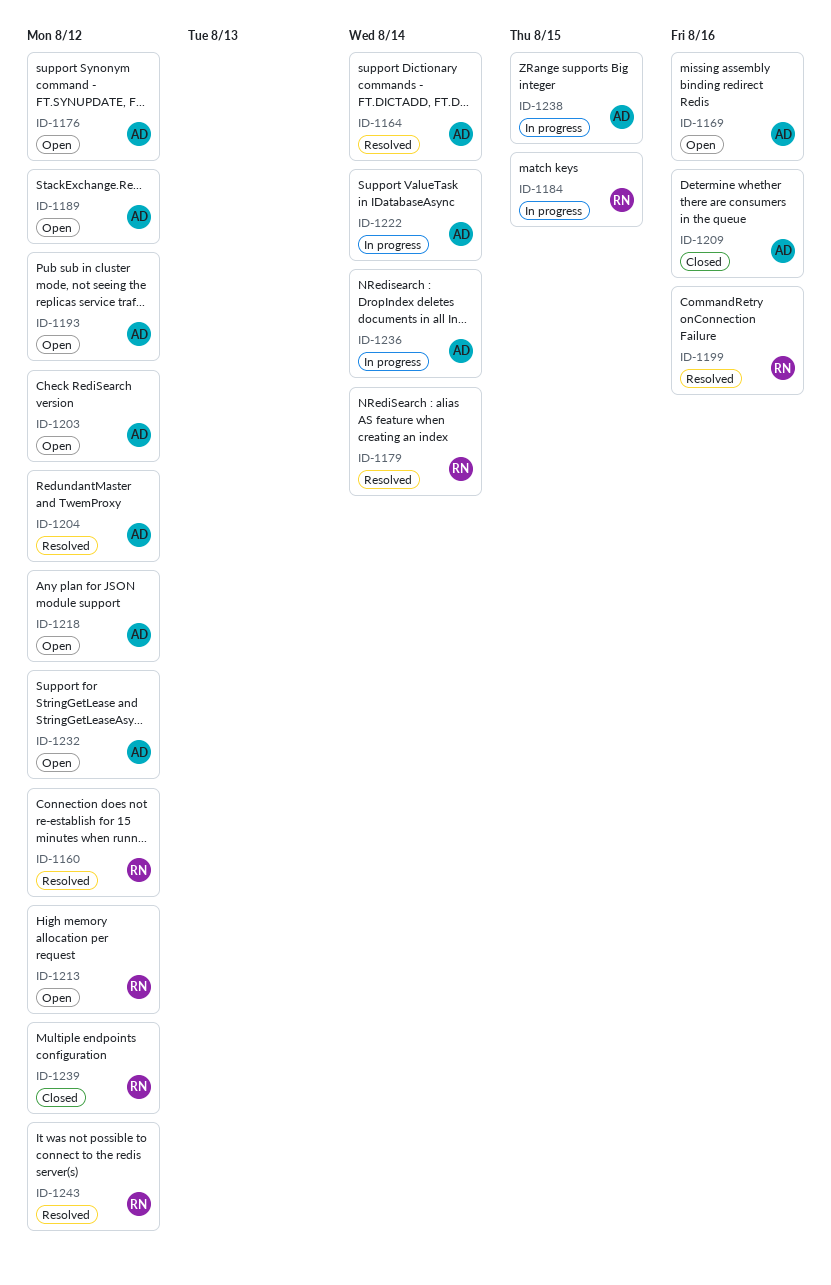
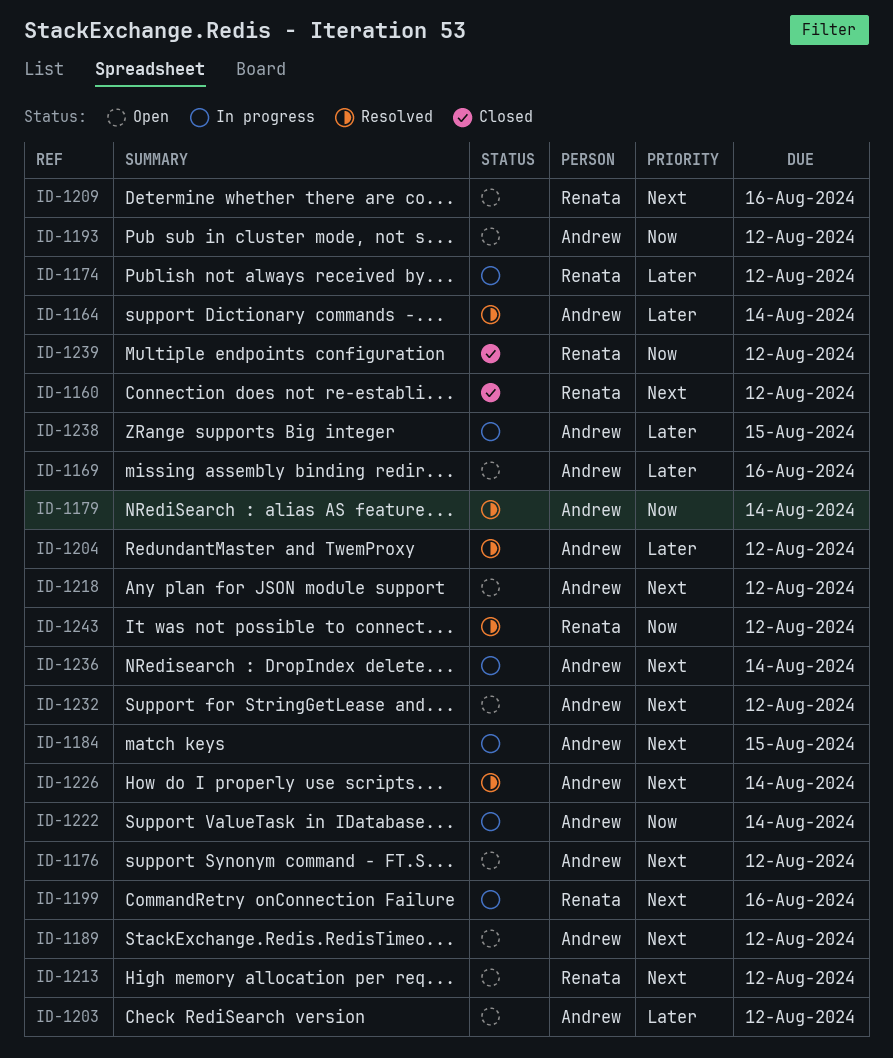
ID-1160, status: Resolved -> Closed
ID-1174: none -> present
ID-1179, owner: Renata -> Andrew
ID-1184, owner: Renata -> Andrew
ID-1199, status: Resolved -> In progress
ID-1209, status: Closed -> Open
ID-1209, owner: Andrew -> Renata
ID-1226: none -> present

